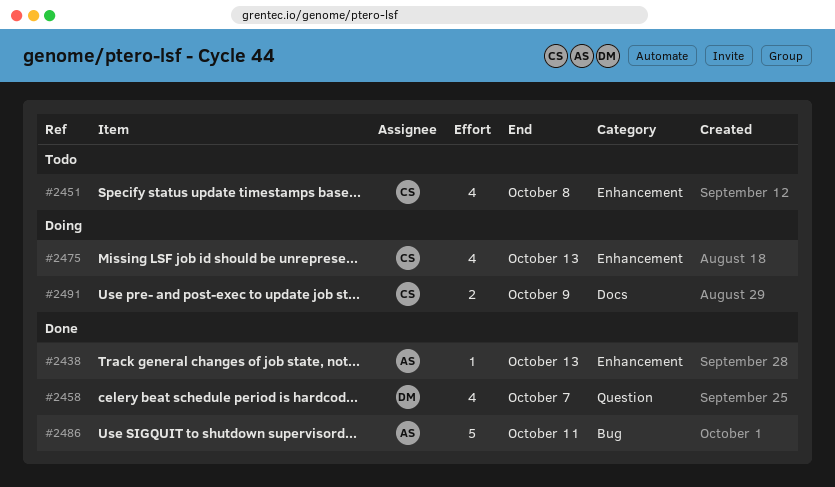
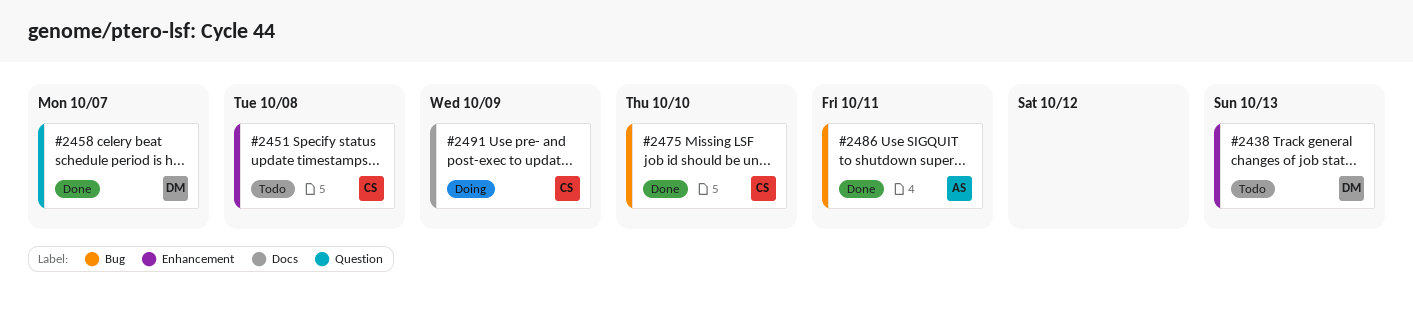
#2438, status: Done -> Todo
#2438, owner: AS -> DM
#2475, status: Doing -> Done
#2475, label: Enhancement -> Bug
#2475, due: Oct 13 -> Oct 10

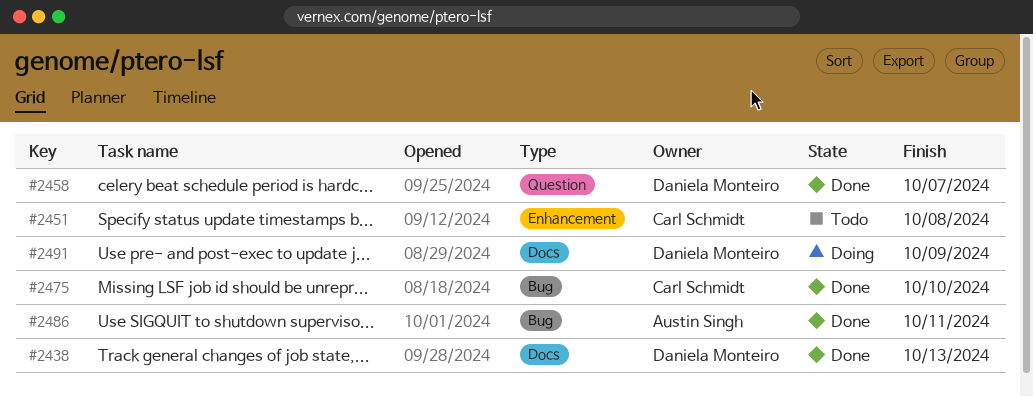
#2438, status: Todo -> Done
#2438, label: Enhancement -> Docs
#2491, owner: Carl Schmidt -> Daniela Monteiro

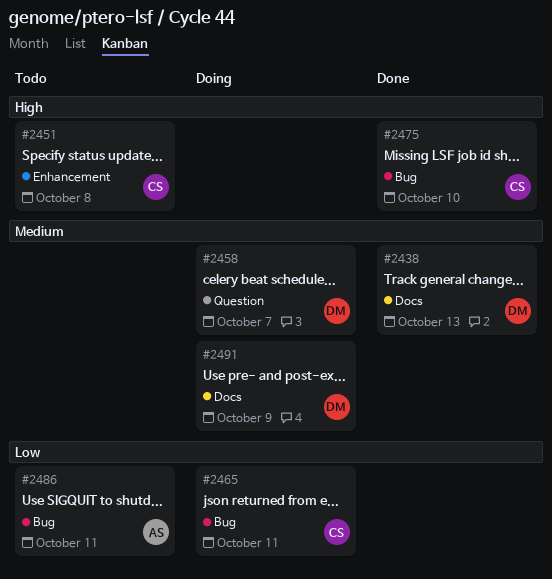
#2458, status: Done -> Doing
#2465: none -> present
#2486, status: Done -> Todo

